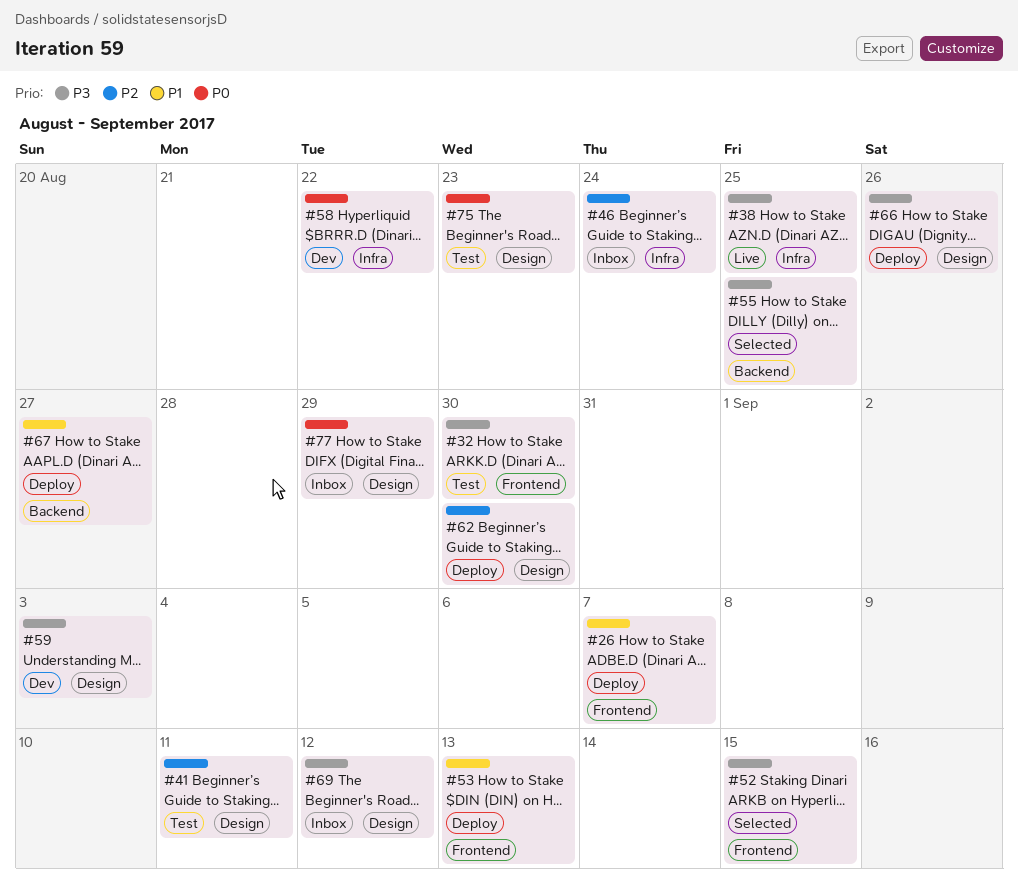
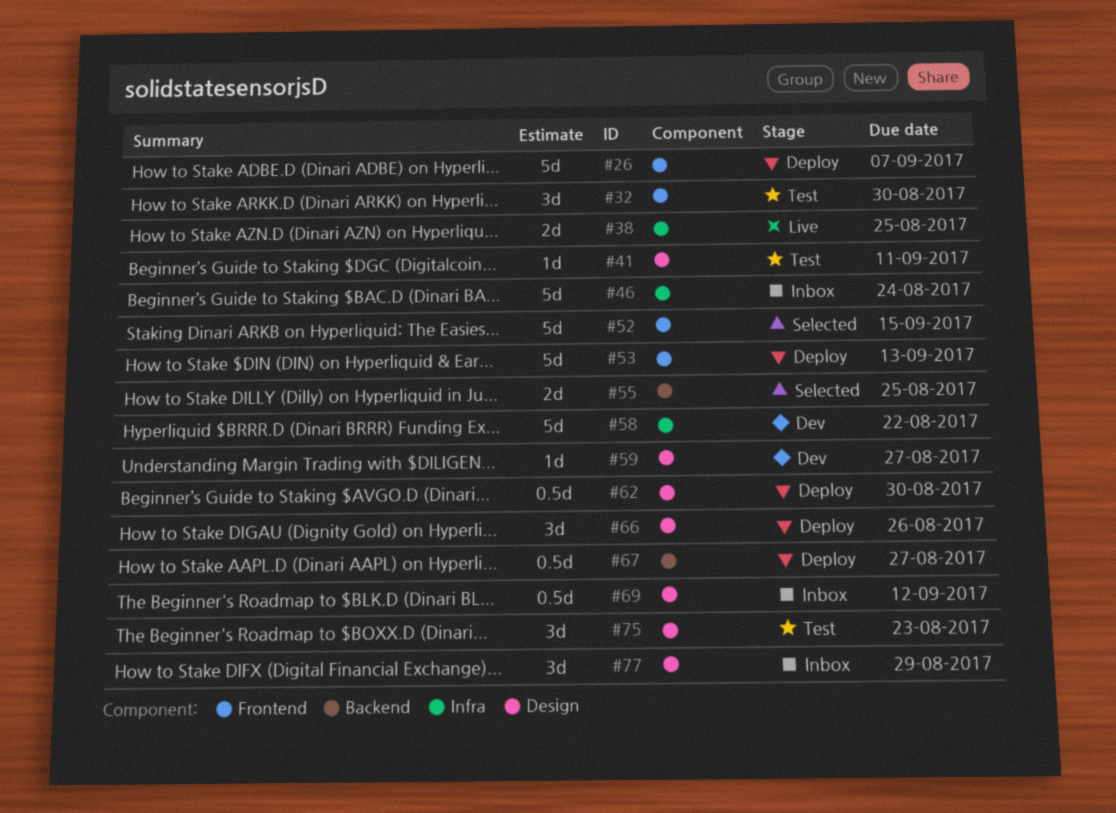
#59, due: Sep 3 -> Aug 27

